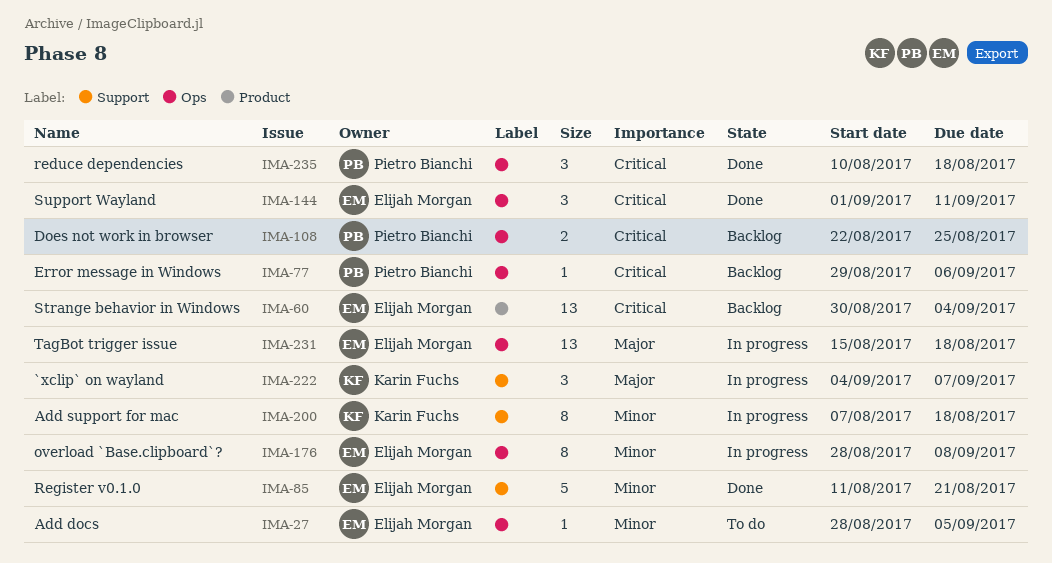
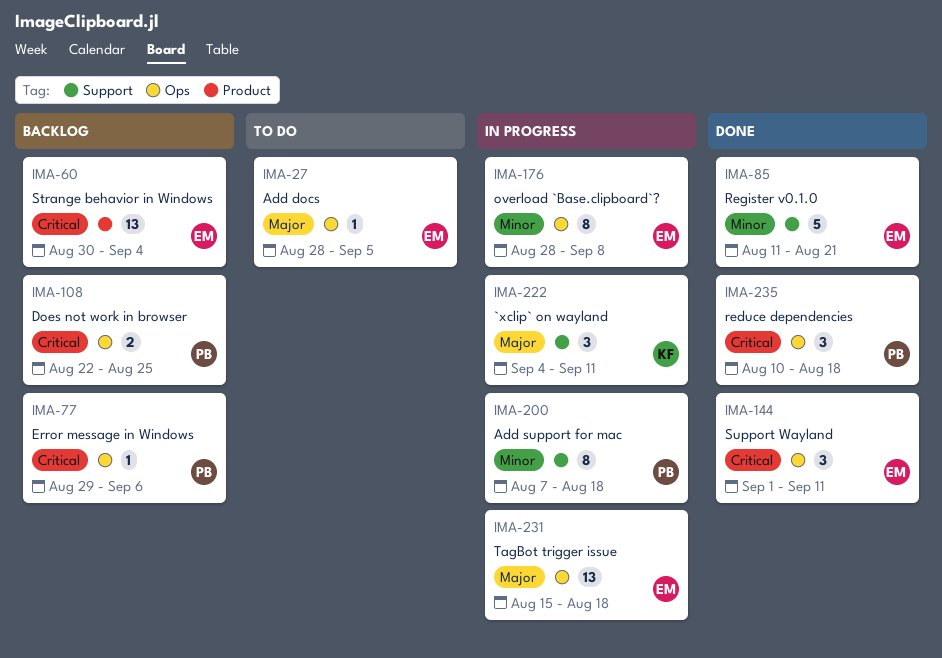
IMA-27, priority: Minor -> Major
IMA-200, owner: Karin Fuchs -> Pietro Bianchi
IMA-222, due: Sep 7 -> Sep 11

